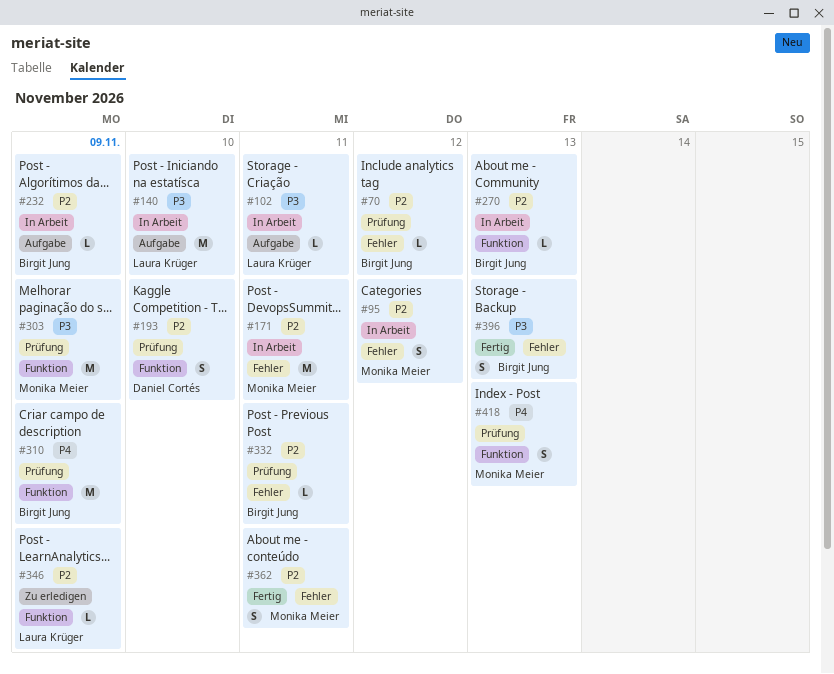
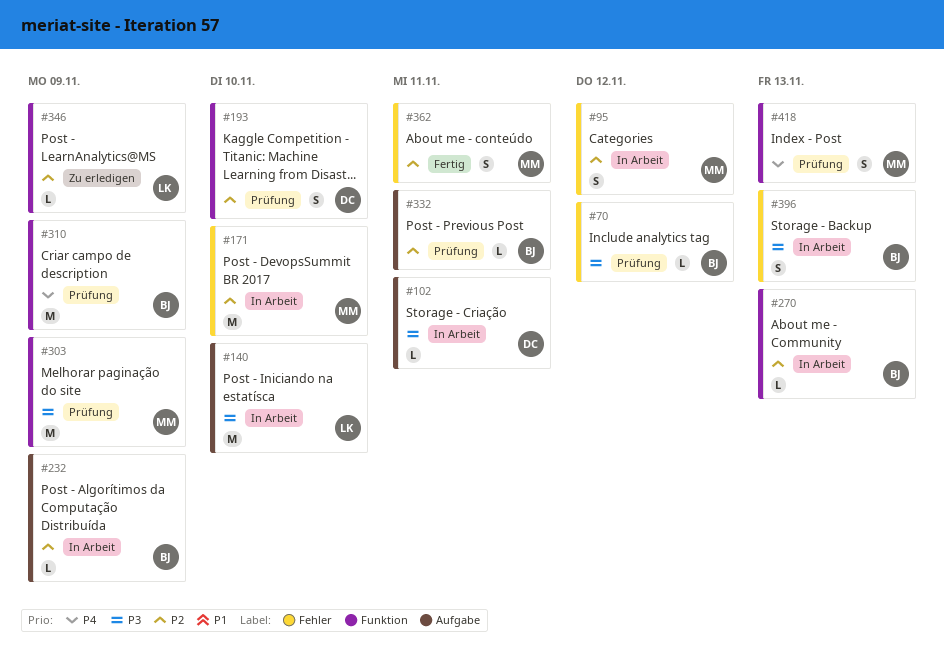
#70, priority: P2 -> P3
#102, owner: Laura Krüger -> Daniel Cortés
#171, due: Nov 11 -> Nov 10
#332, label: Fehler -> Aufgabe
#396, status: Fertig -> In Arbeit

